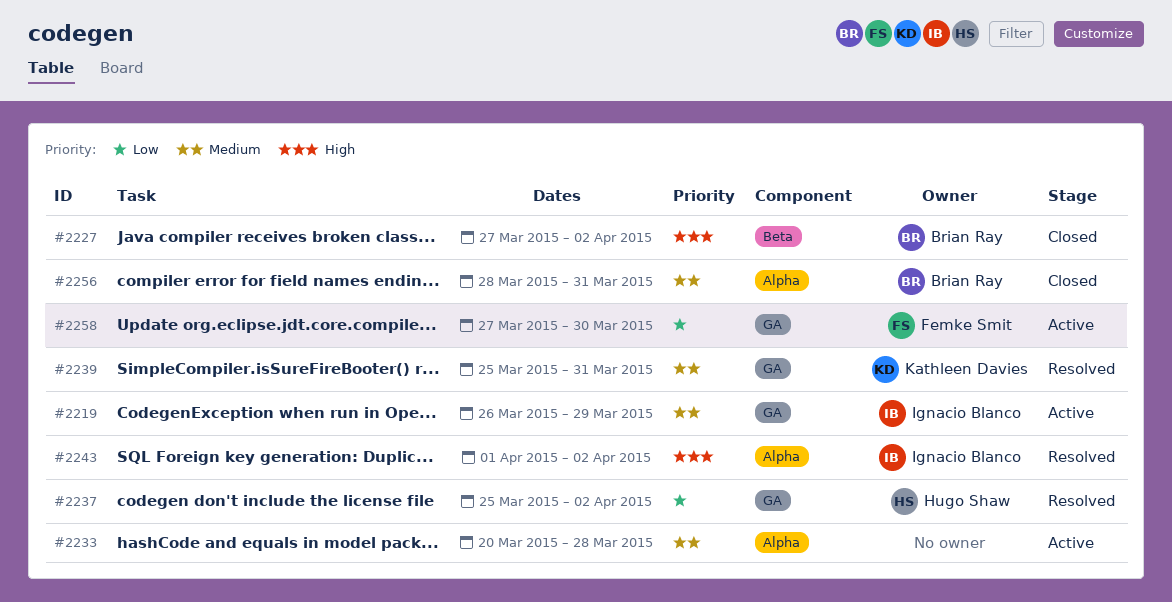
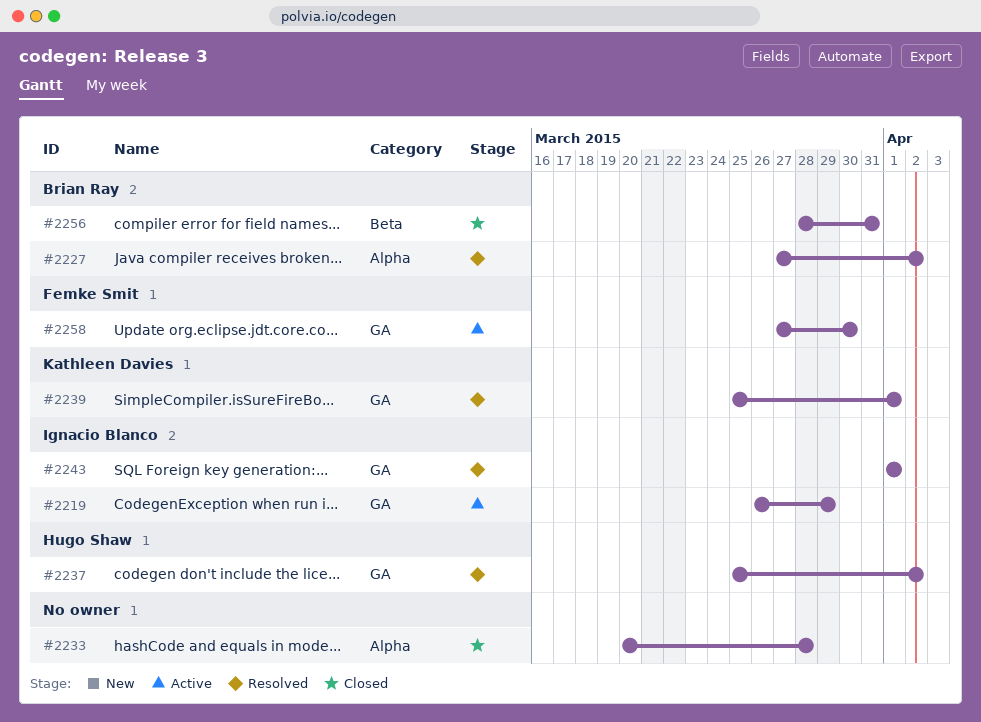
#2227, status: Closed -> Resolved
#2227, label: Beta -> Alpha
#2233, status: Active -> Closed
#2239, due: Mar 31 -> Apr 1
#2243, label: Alpha -> GA
#2243, due: Apr 2 -> Apr 1
#2256, label: Alpha -> Beta

